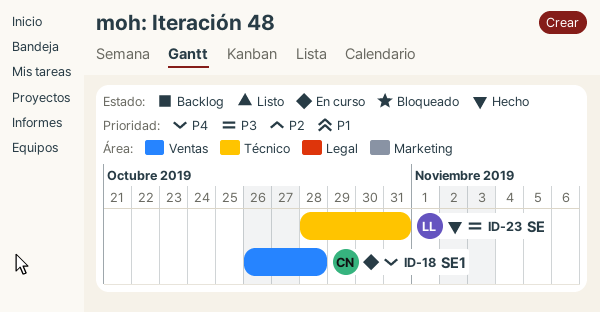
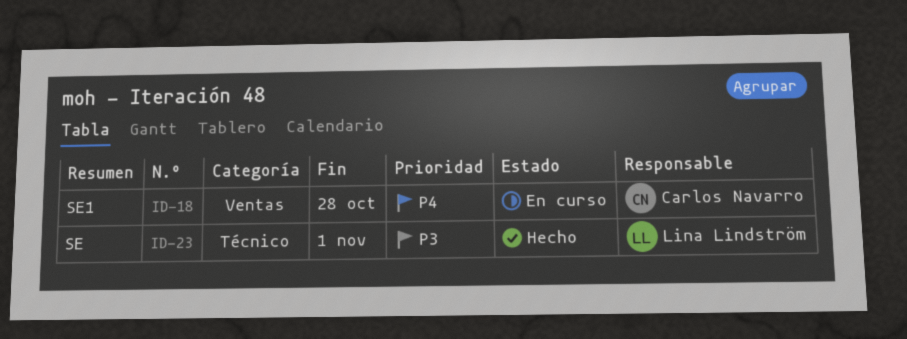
ID-23, due: Oct 31 -> Nov 1

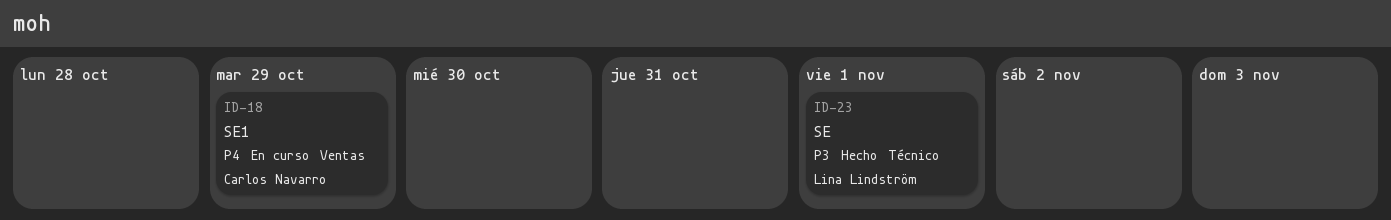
ID-18, due: Oct 28 -> Oct 29

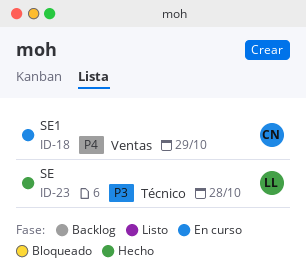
ID-23, due: Nov 1 -> Oct 28

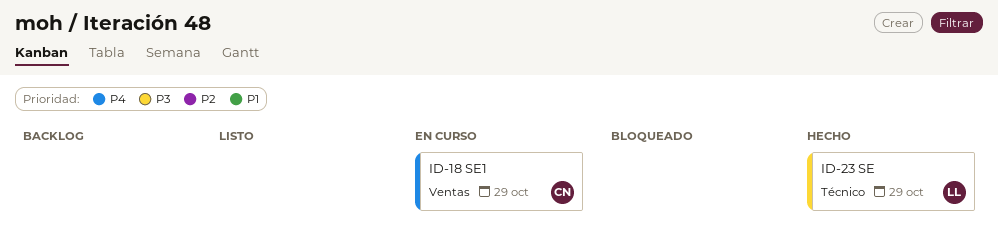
ID-23, due: Oct 28 -> Oct 29

